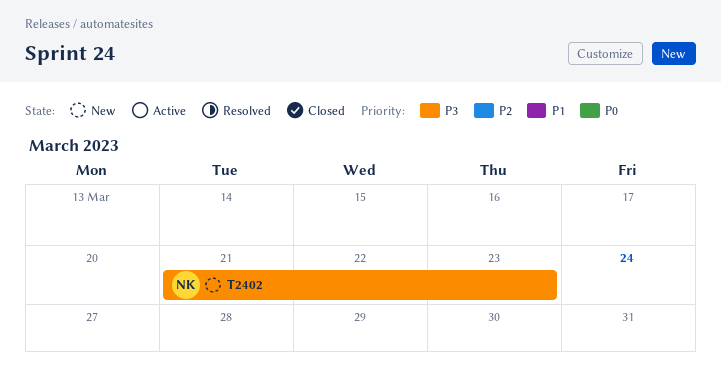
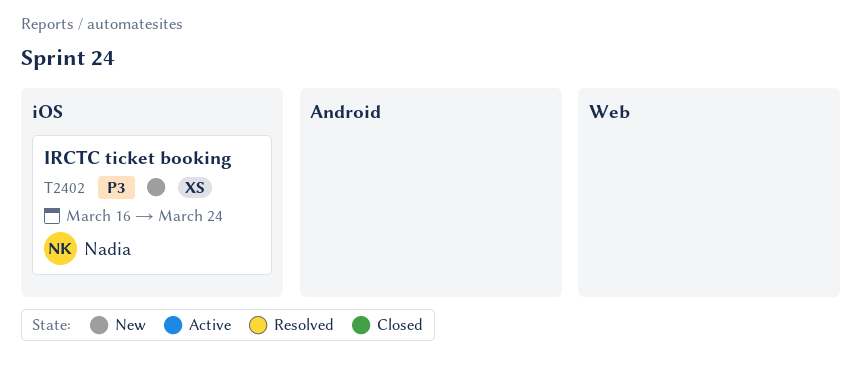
T2402, start: Mar 21 -> Mar 16
T2402, due: Mar 23 -> Mar 24

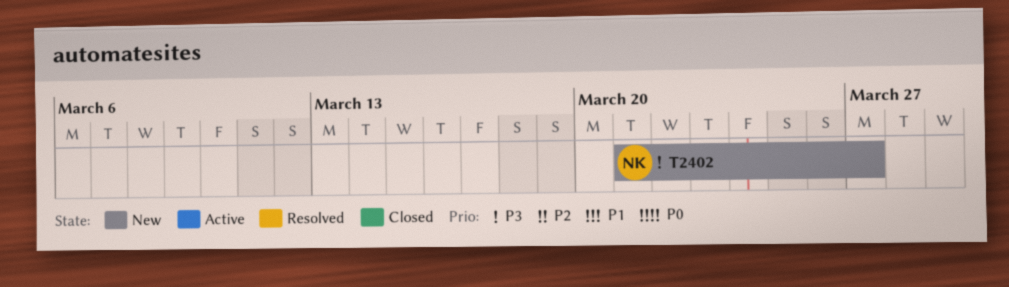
T2402, start: Mar 16 -> Mar 21
T2402, due: Mar 24 -> Mar 27

